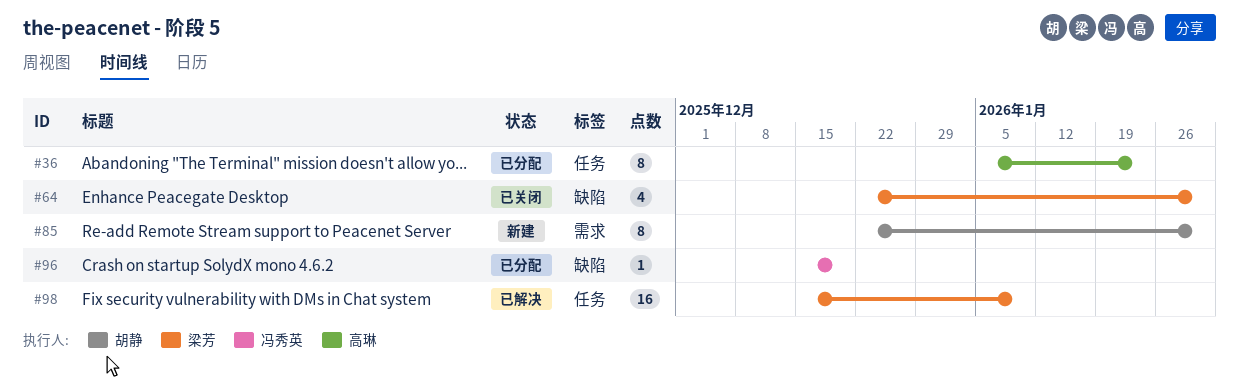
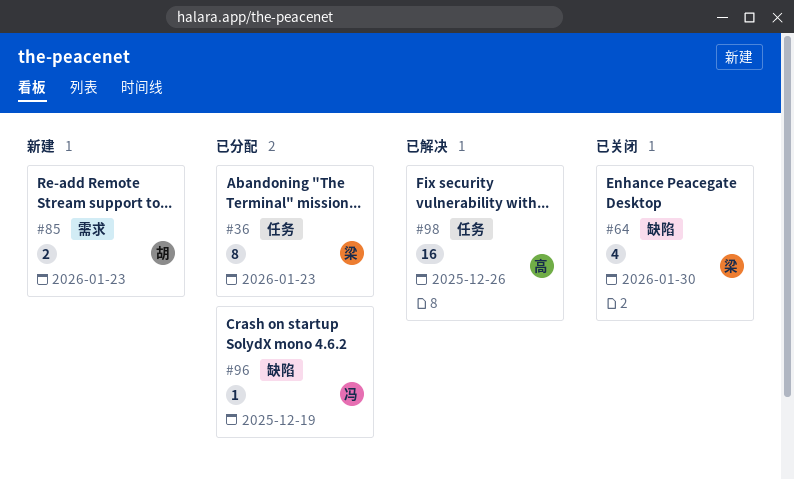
#36, owner: 高琳 -> 梁芳
#85, estimate: 8 -> 2
#85, due: Jan 30 -> Jan 23
#98, owner: 梁芳 -> 高琳
#98, due: Jan 9 -> Dec 26

